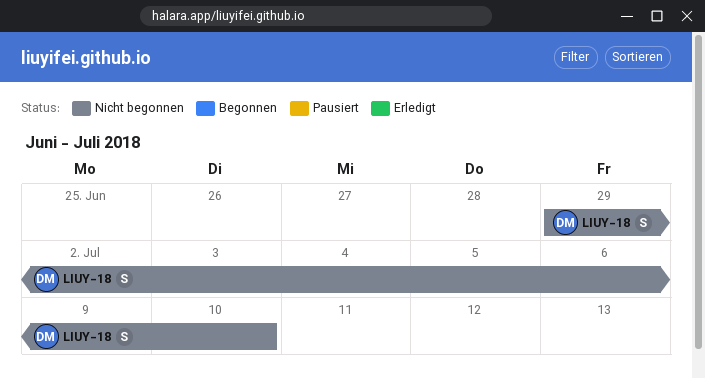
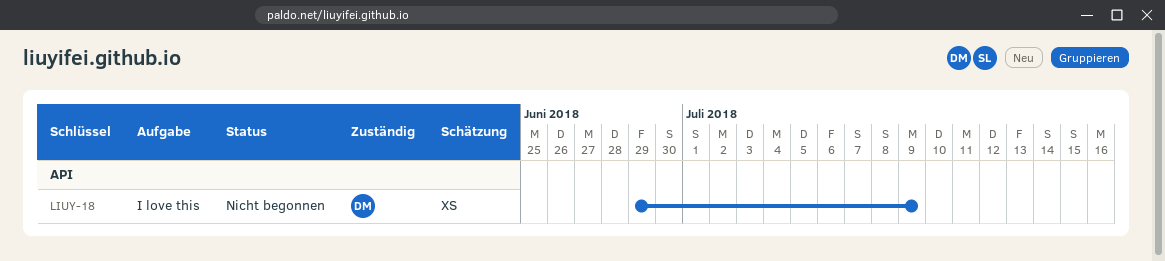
LIUY-18, estimate: S -> XS
LIUY-18, due: Jul 10 -> Jul 9

